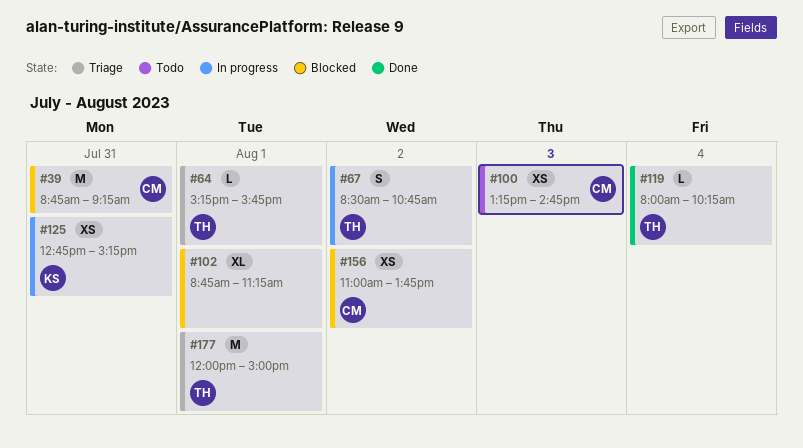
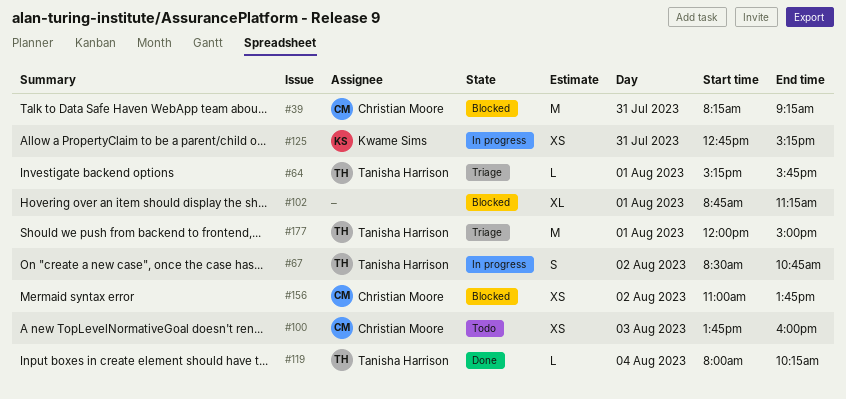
#39, begins: 08:45 -> 08:15
#100, begins: 13:15 -> 13:45
#100, ends: 14:45 -> 16:00

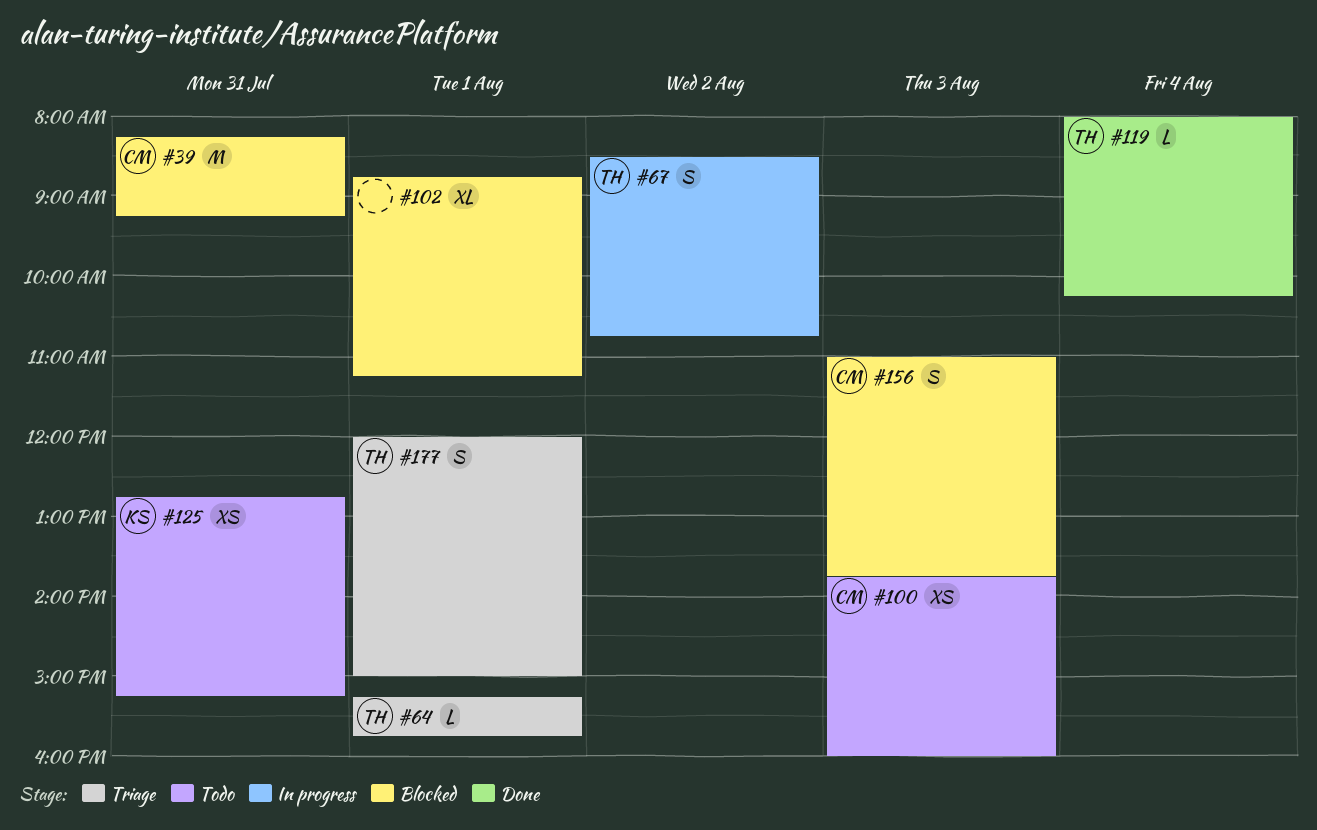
#125, status: In progress -> Todo
#156, estimate: XS -> S
#156, day: Aug 2 -> Aug 3
#177, estimate: M -> S

